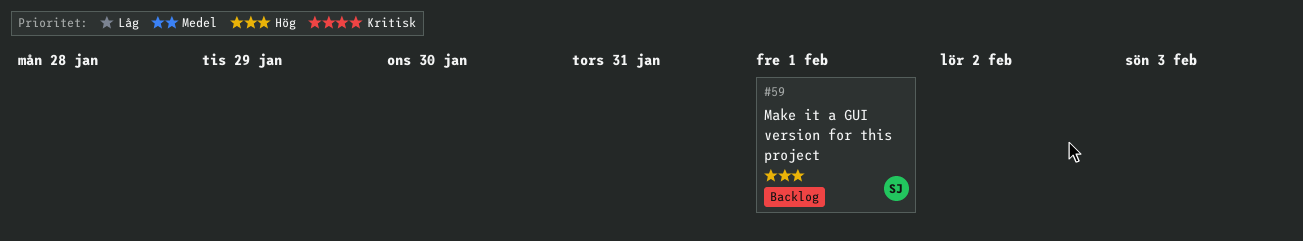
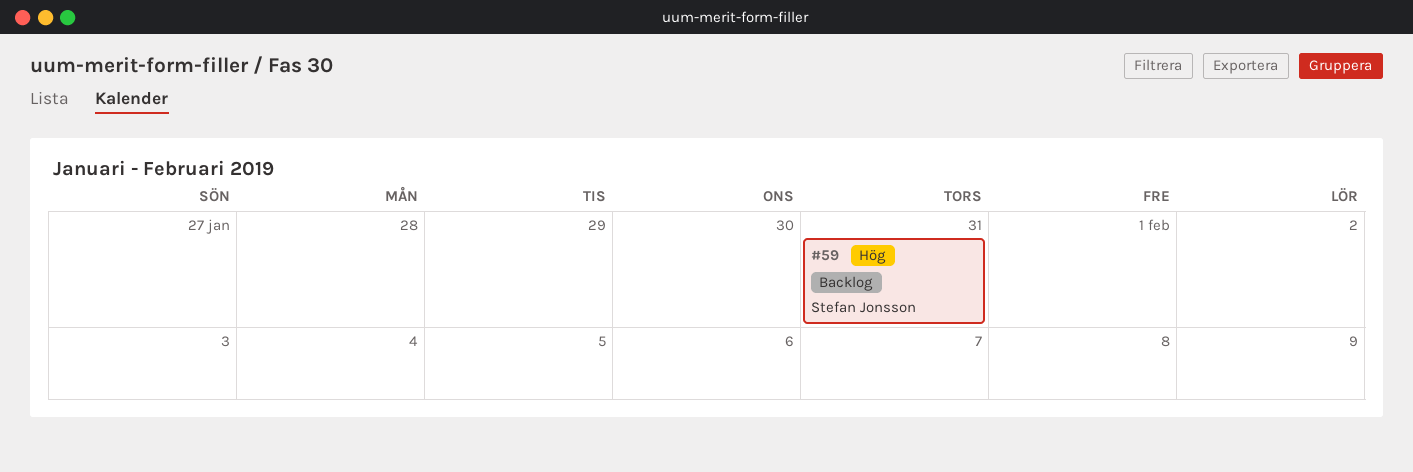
#59, due: Feb 1 -> Jan 31

